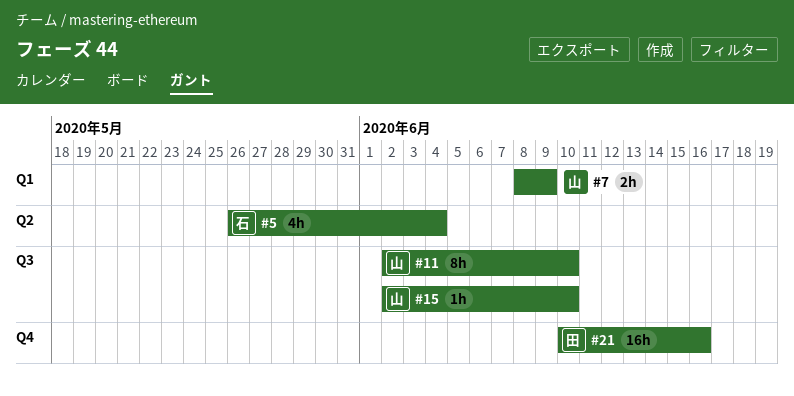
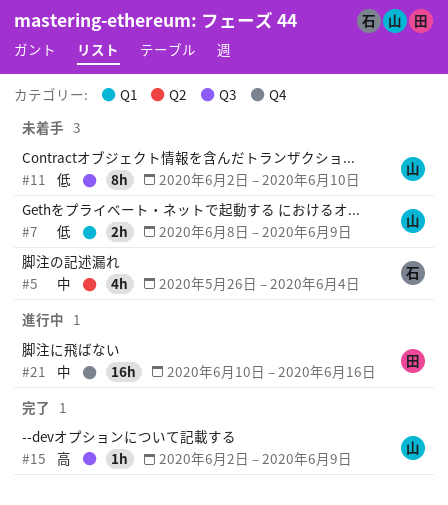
#15, due: Jun 10 -> Jun 9

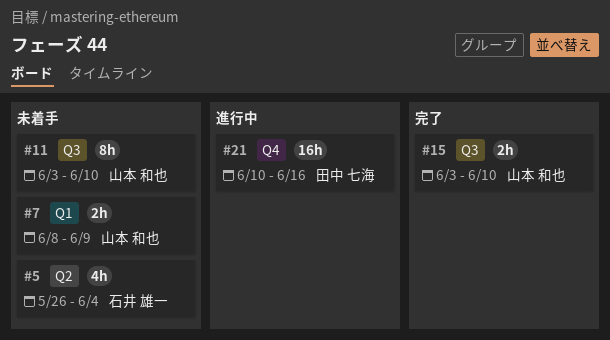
#11, start: Jun 2 -> Jun 3
#15, estimate: 1h -> 2h
#15, start: Jun 2 -> Jun 3
#15, due: Jun 9 -> Jun 10

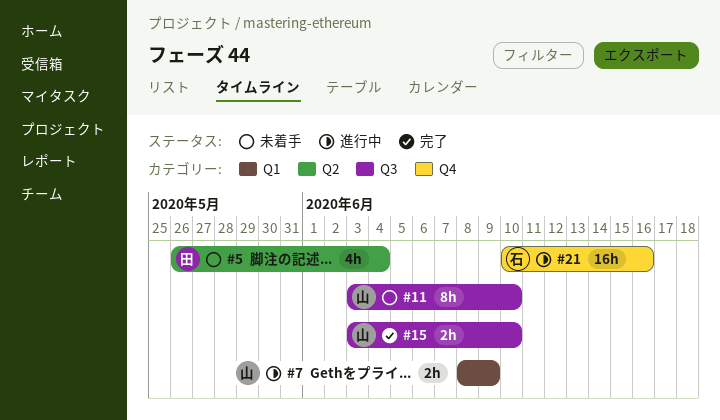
#5, owner: 石井 雄一 -> 田中 七海
#7, status: 未着手 -> 進行中
#21, owner: 田中 七海 -> 石井 雄一

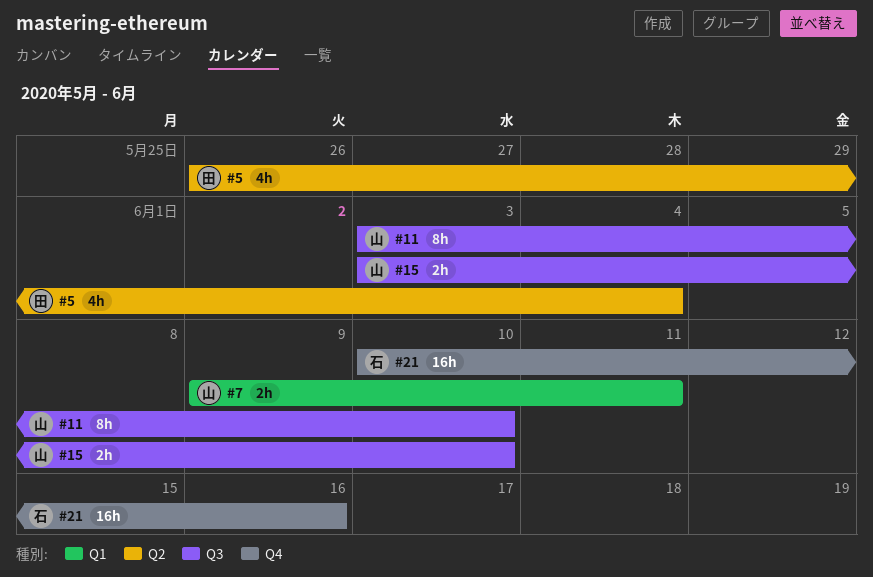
#7, start: Jun 8 -> Jun 9
#7, due: Jun 9 -> Jun 11

